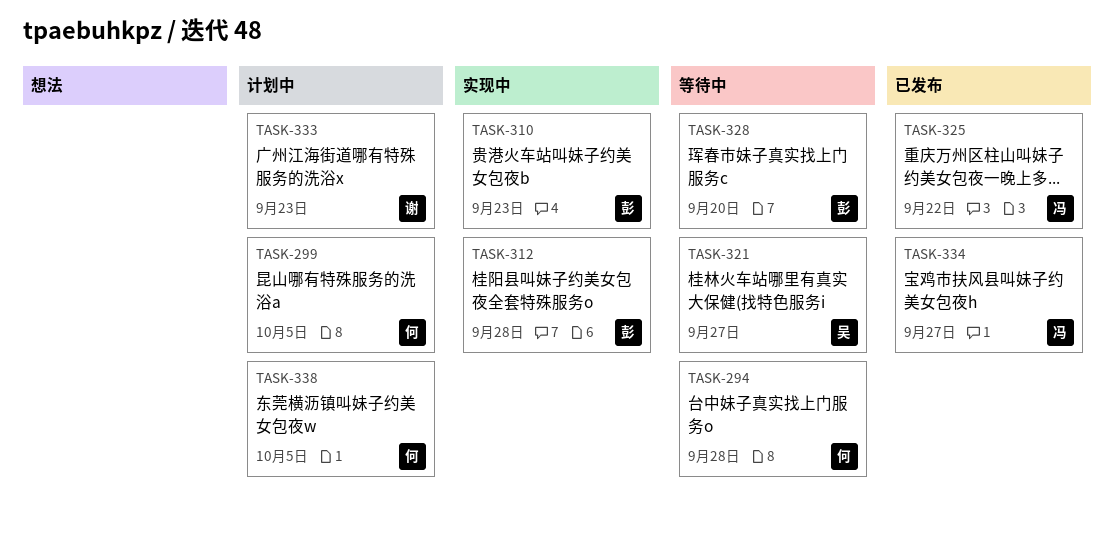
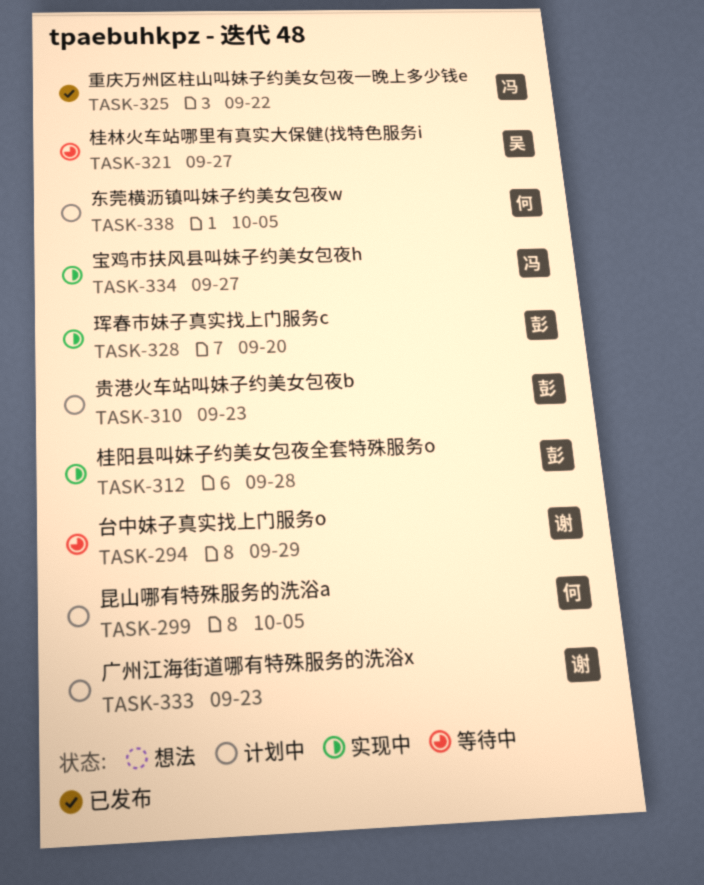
TASK-294, owner: 何 -> 谢
TASK-294, due: Sep 28 -> Sep 29
TASK-310, status: 实现中 -> 计划中
TASK-328, status: 等待中 -> 实现中
TASK-334, status: 已发布 -> 实现中

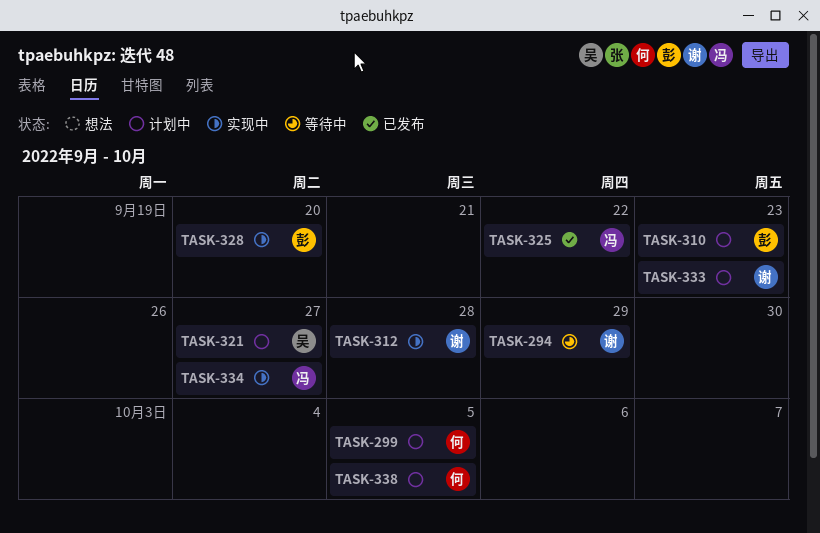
TASK-312, owner: 彭 -> 谢
TASK-321, status: 等待中 -> 计划中

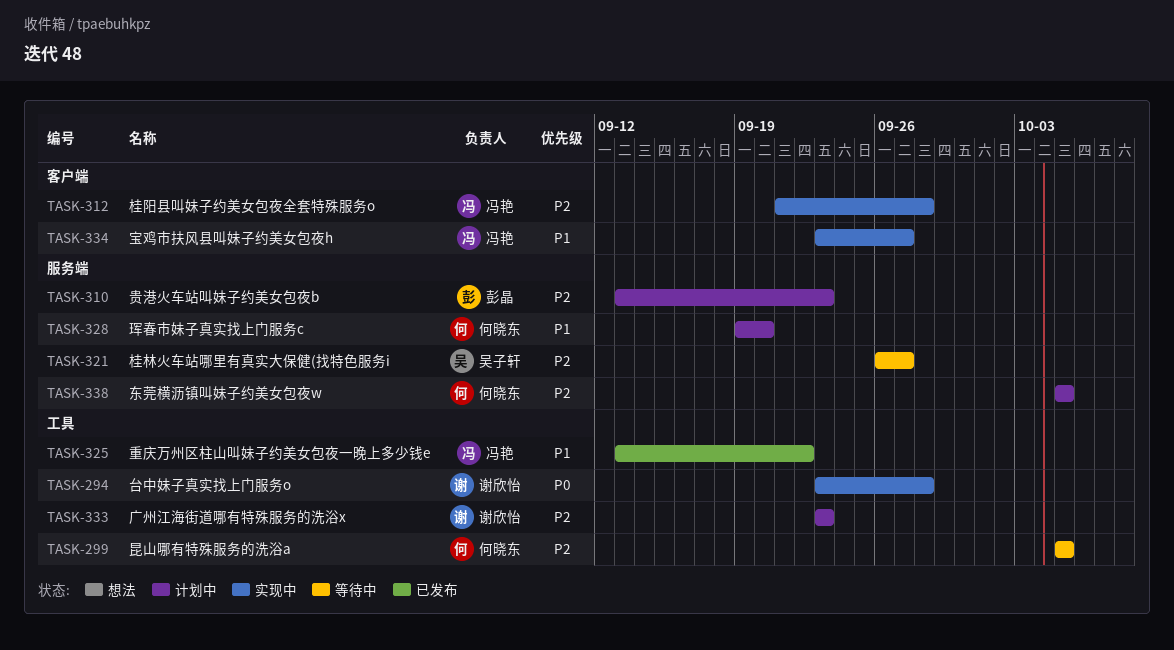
TASK-294, status: 等待中 -> 实现中
TASK-294, due: Sep 29 -> Sep 28
TASK-299, status: 计划中 -> 等待中
TASK-312, owner: 谢欣怡 -> 冯艳
TASK-321, status: 计划中 -> 等待中
TASK-328, status: 实现中 -> 计划中
TASK-328, owner: 彭晶 -> 何晓东

